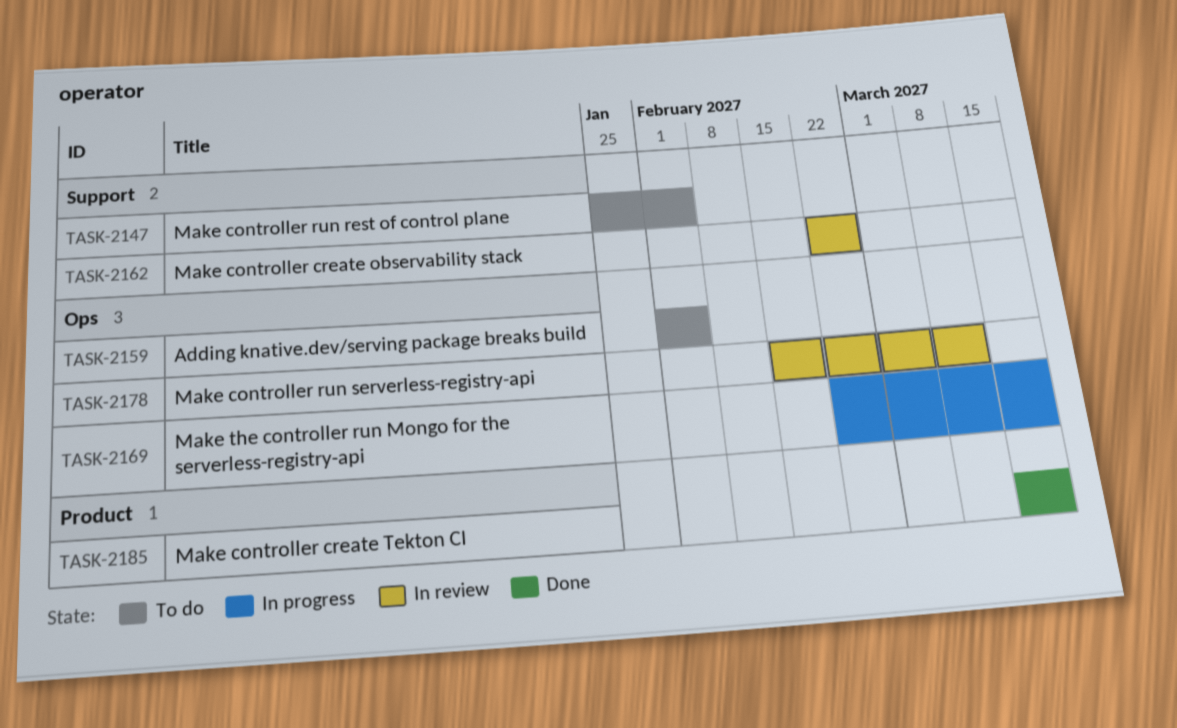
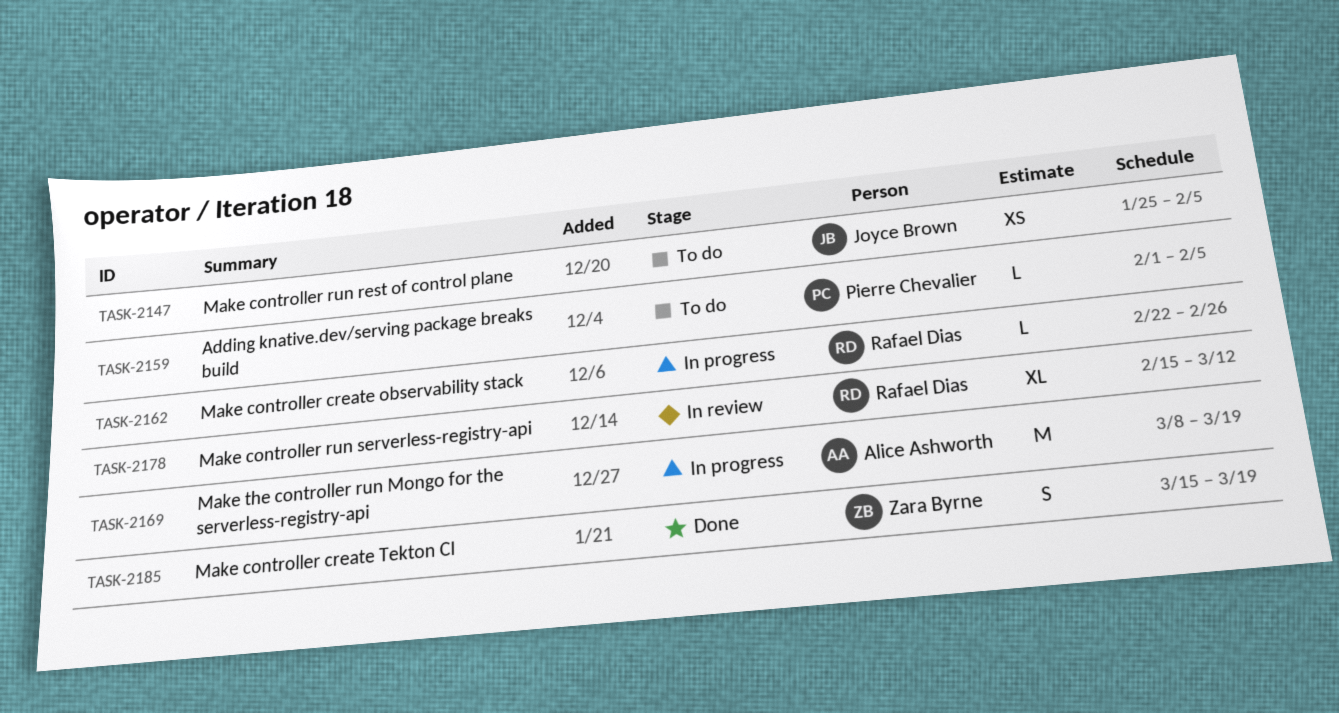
TASK-2162, status: In review -> In progress
TASK-2169, start: Feb 22 -> Mar 8

